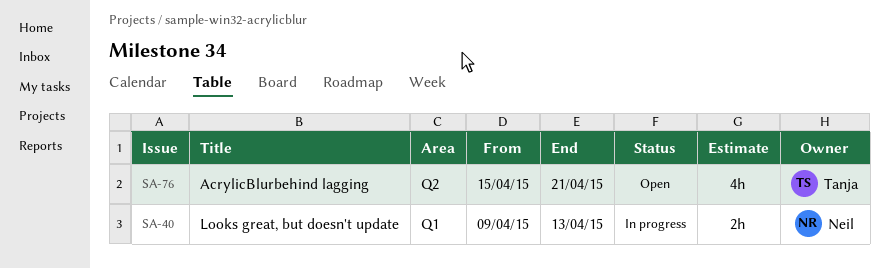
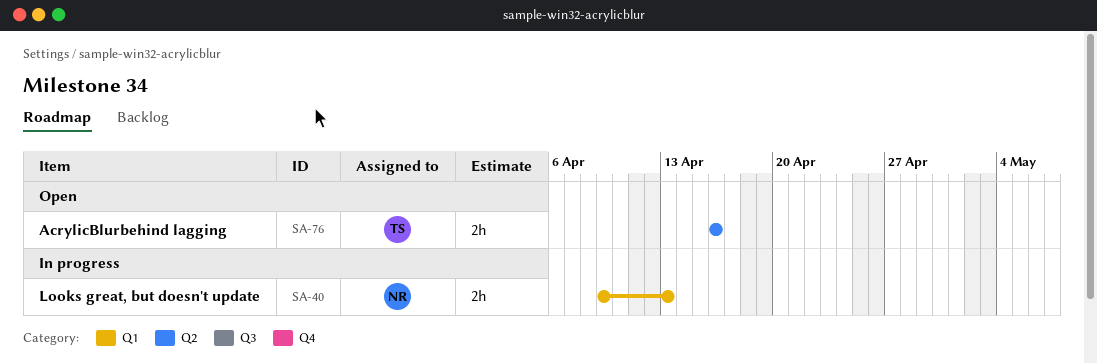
SA-76, estimate: 4h -> 2h
SA-76, start: Apr 15 -> Apr 16
SA-76, due: Apr 21 -> Apr 16

